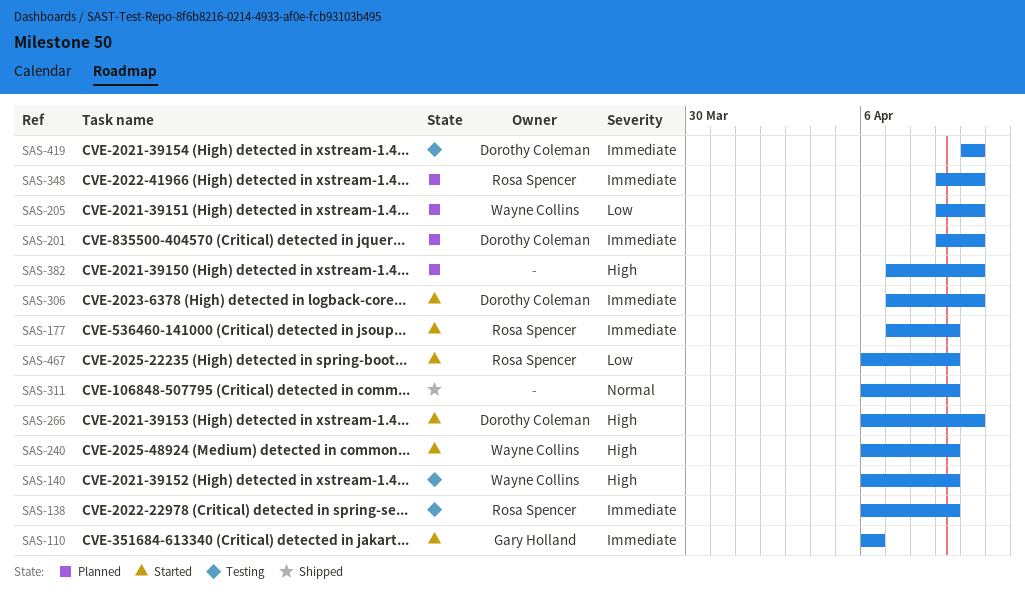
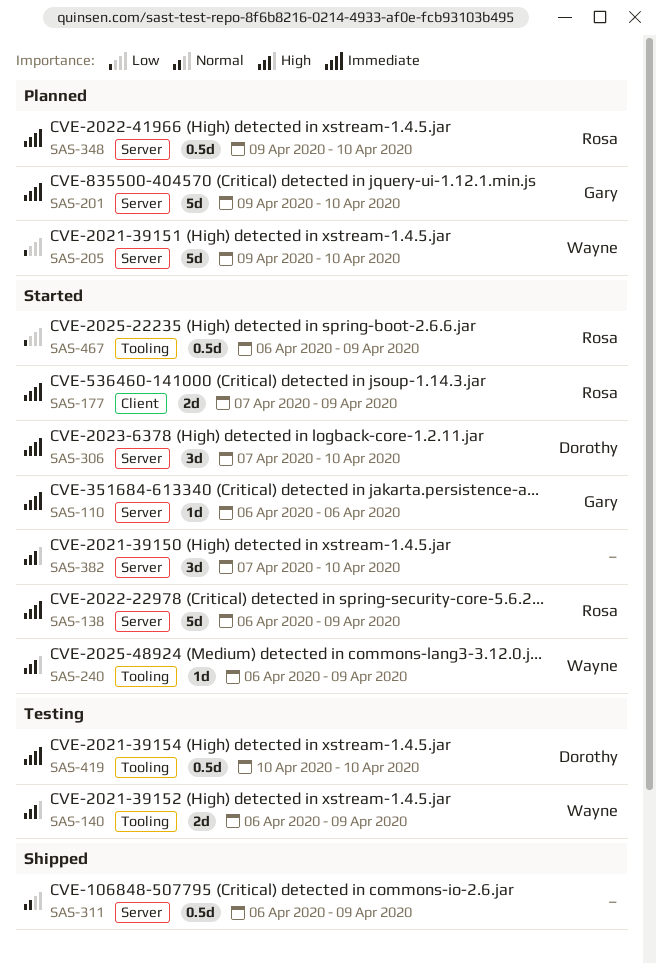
SAS-138, status: Testing -> Started
SAS-201, owner: Dorothy Coleman -> Gary Holland
SAS-266: present -> none
SAS-382, status: Planned -> Started

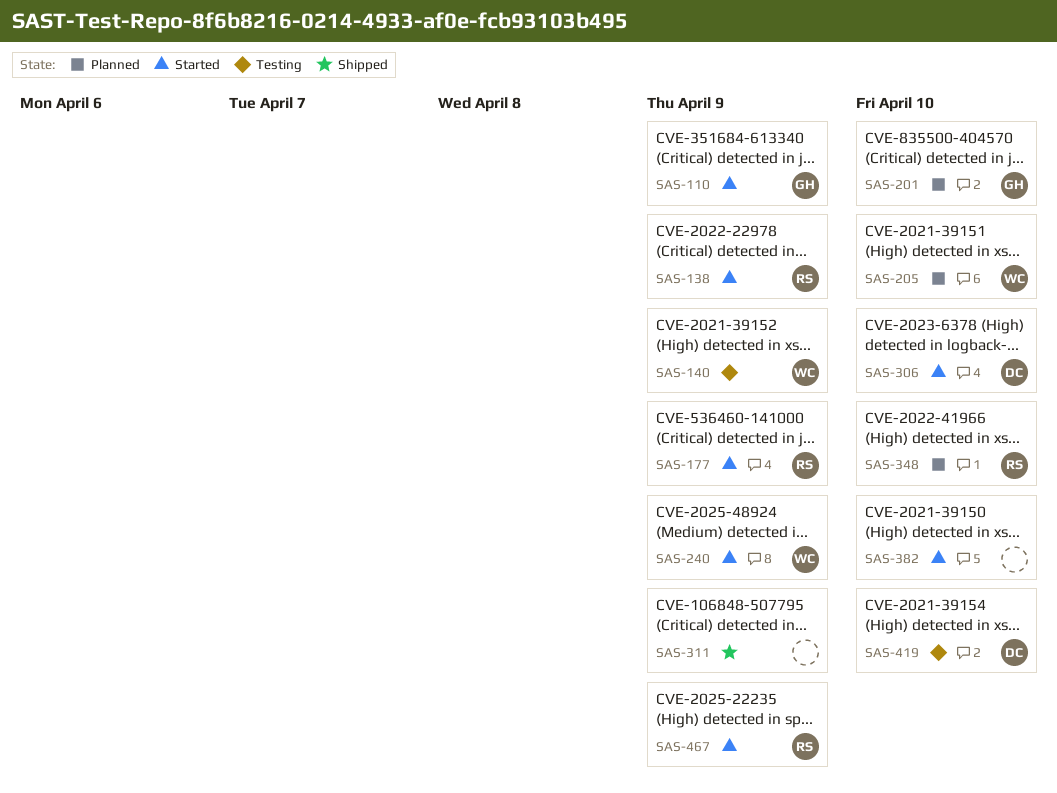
SAS-110, due: Apr 6 -> Apr 9

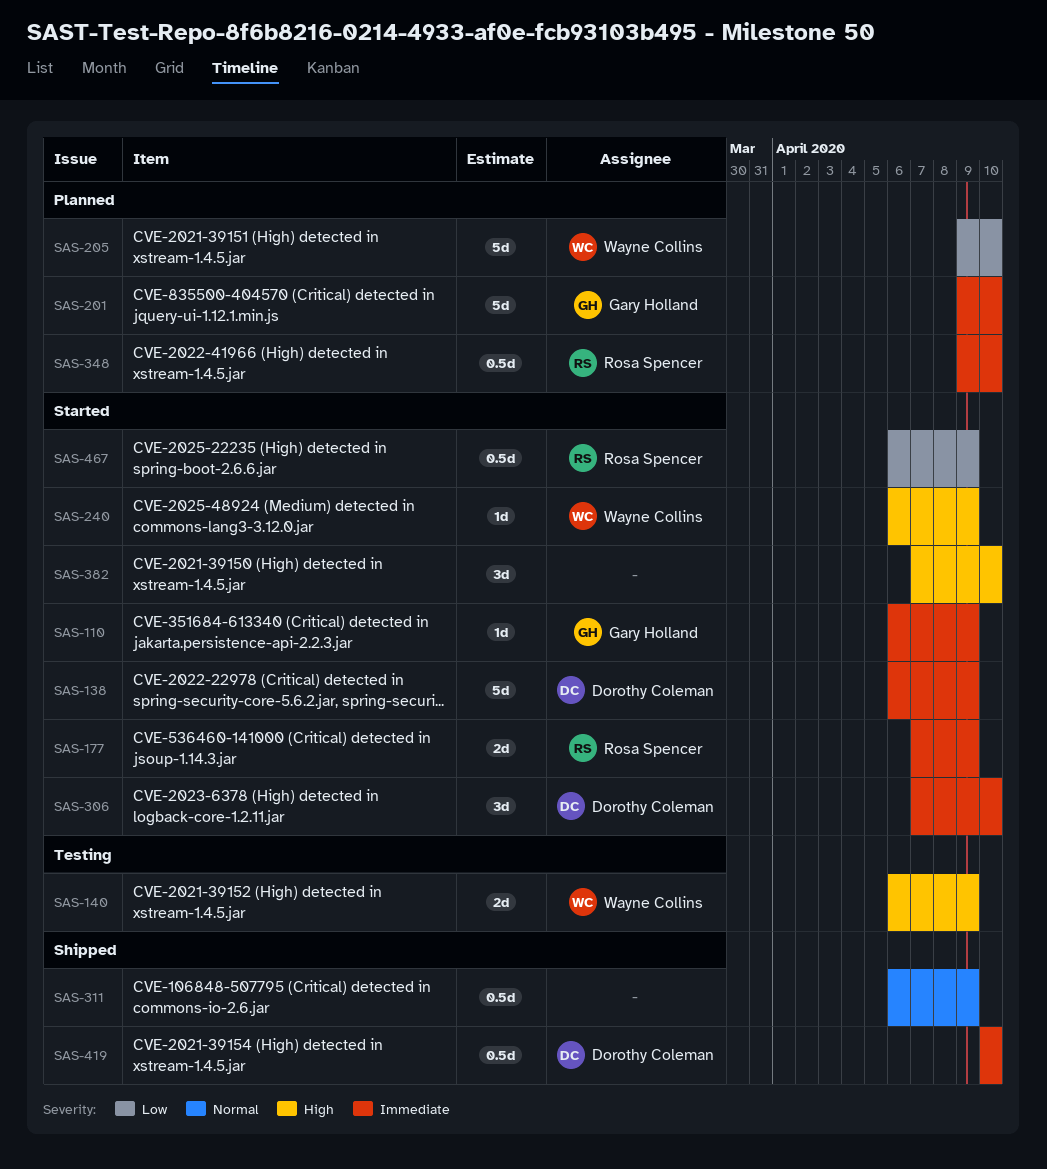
SAS-138, owner: Rosa Spencer -> Dorothy Coleman
SAS-419, status: Testing -> Shipped

